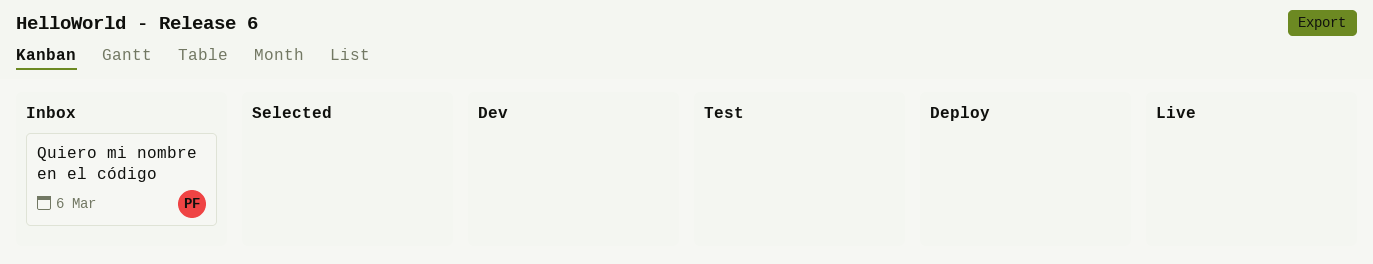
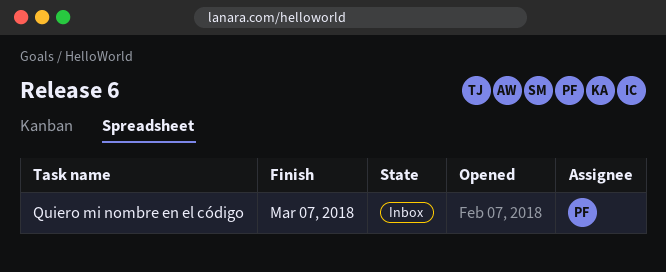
Quiero mi nombre en el código, due: Mar 6 -> Mar 7

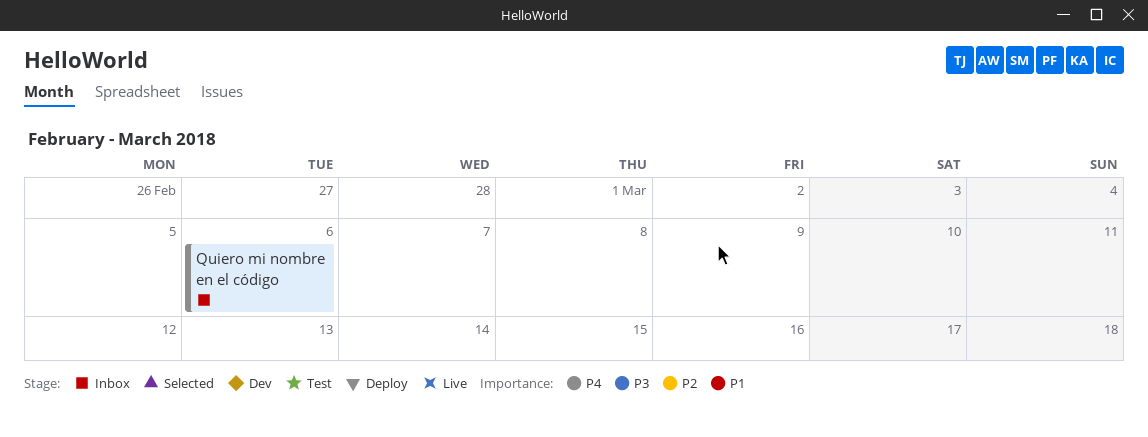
Quiero mi nombre en el código, due: Mar 7 -> Mar 6

